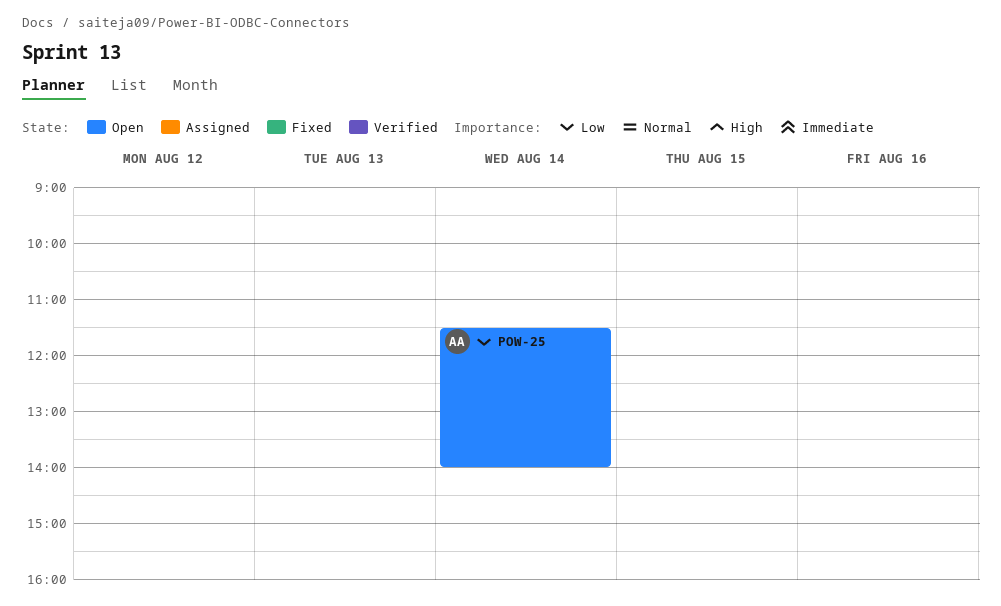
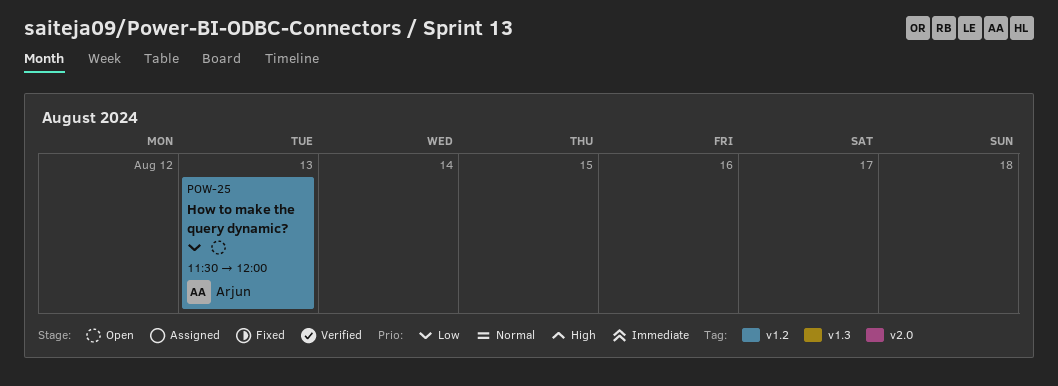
POW-25, day: Aug 14 -> Aug 13
POW-25, ends: 14:00 -> 12:00

